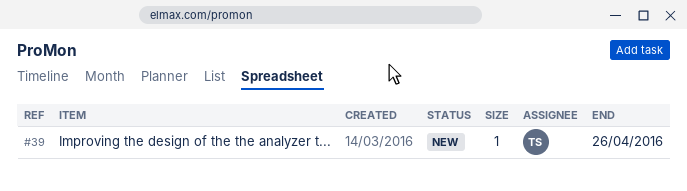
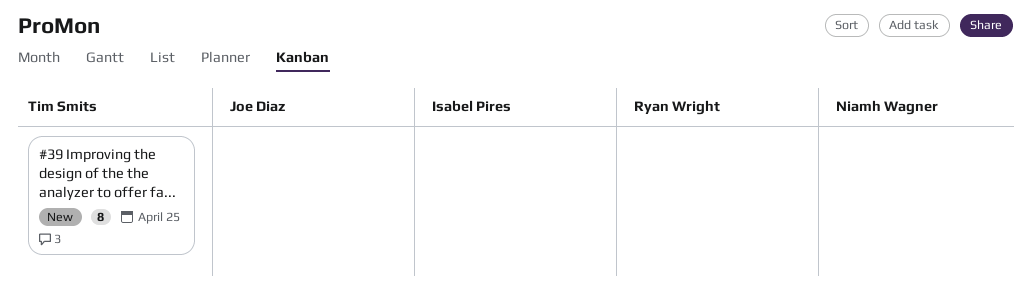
#39, estimate: 1 -> 8
#39, due: Apr 26 -> Apr 25

